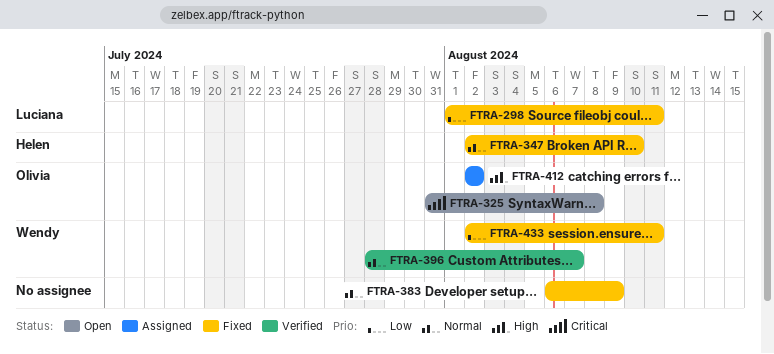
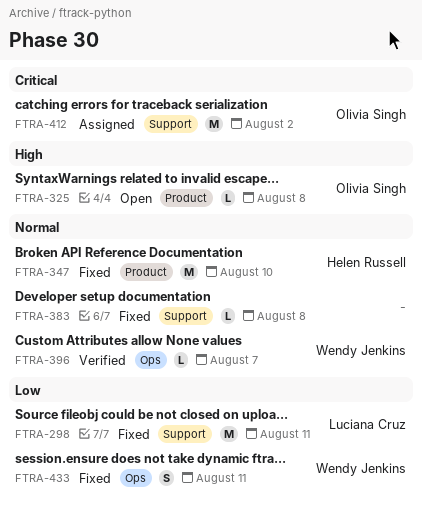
FTRA-325, priority: Critical -> High
FTRA-383, due: Aug 9 -> Aug 8
FTRA-412, priority: High -> Critical

